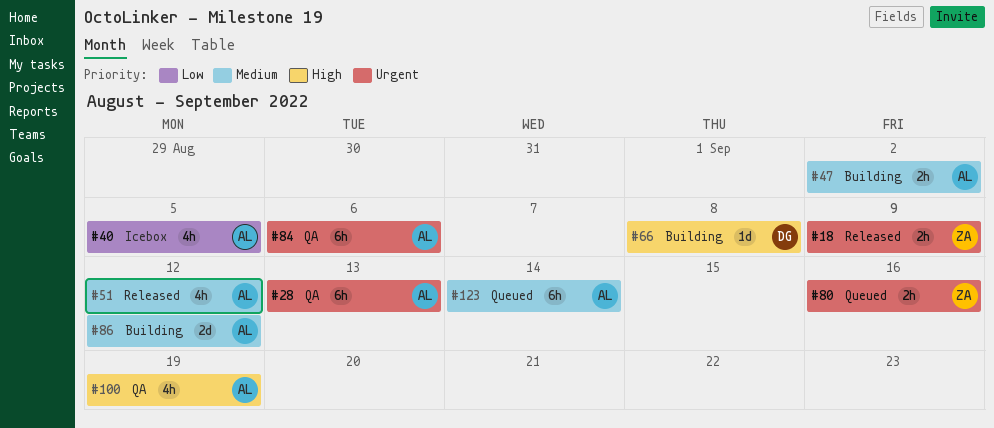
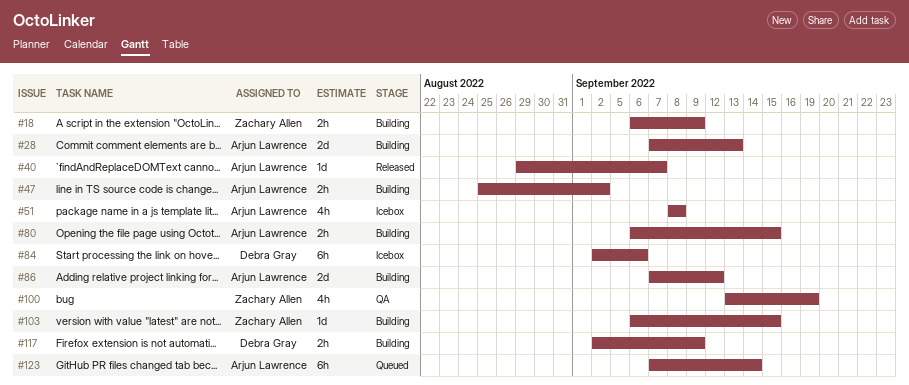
#18, status: Released -> Building
#28, status: QA -> Building
#28, estimate: 6h -> 2d
#40, status: Icebox -> Released
#40, estimate: 4h -> 1d
#40, due: Sep 5 -> Sep 7
#51, status: Released -> Icebox
#51, due: Sep 12 -> Sep 8
#66: present -> none
#80, status: Queued -> Building
#80, owner: Zachary Allen -> Arjun Lawrence
#80, due: Sep 16 -> Sep 15
#84, status: QA -> Icebox
#84, owner: Arjun Lawrence -> Debra Gray
#100, owner: Arjun Lawrence -> Zachary Allen
#103: none -> present
#117: none -> present

